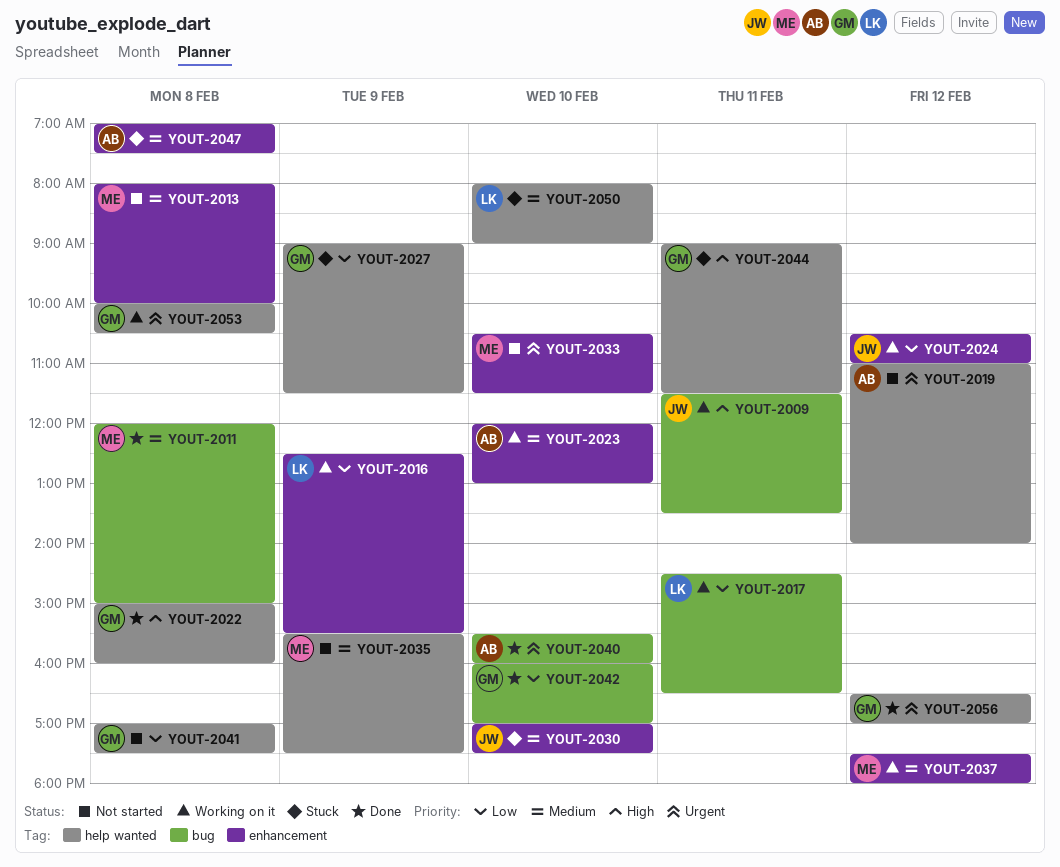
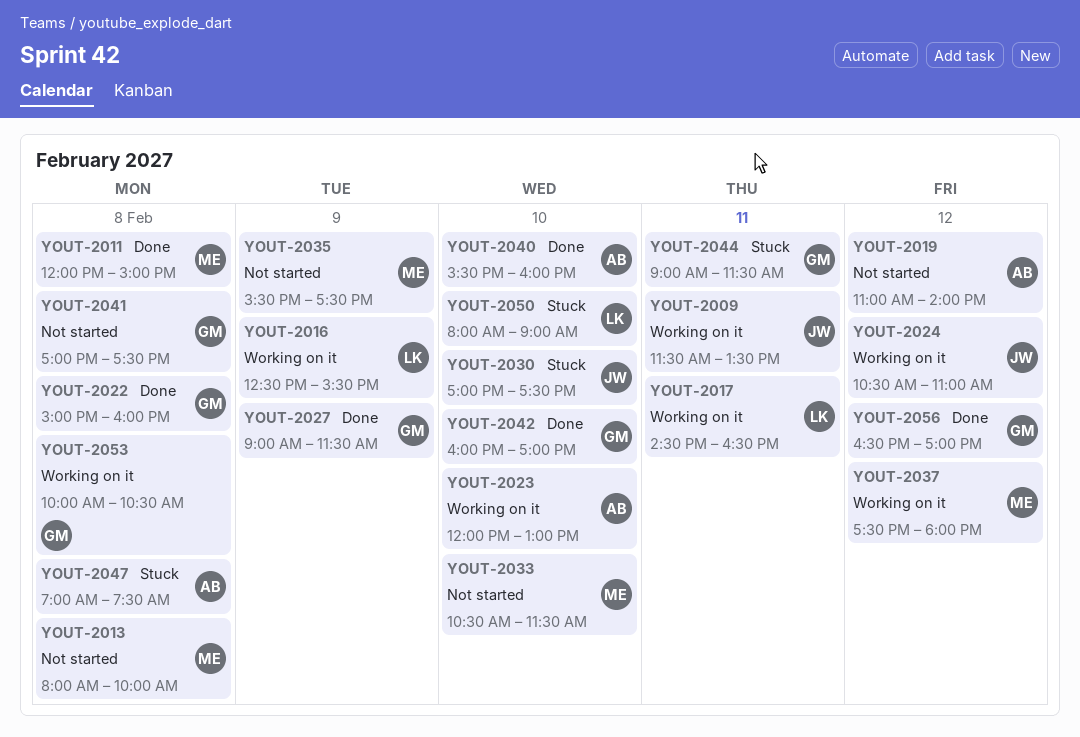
YOUT-2027, status: Stuck -> Done

